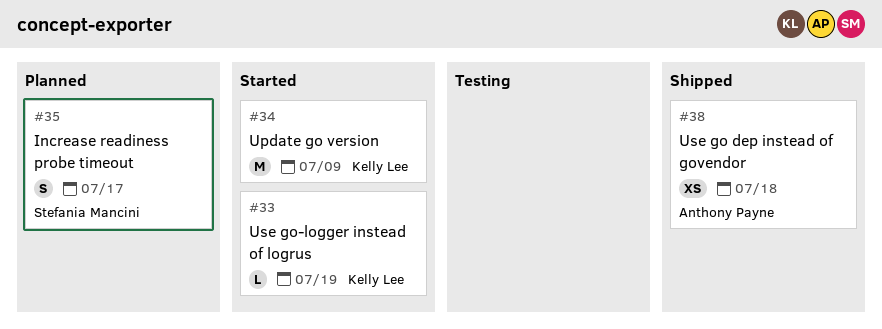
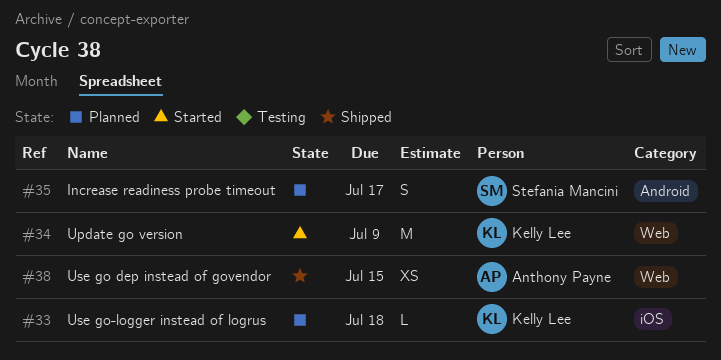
#33, status: Started -> Planned
#33, due: Jul 19 -> Jul 18
#38, due: Jul 18 -> Jul 15

